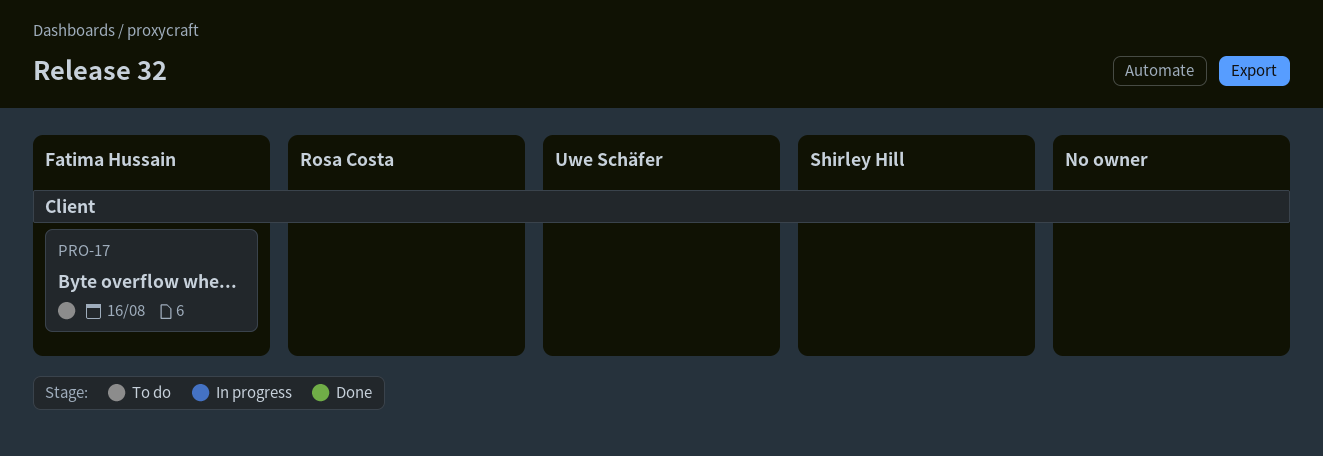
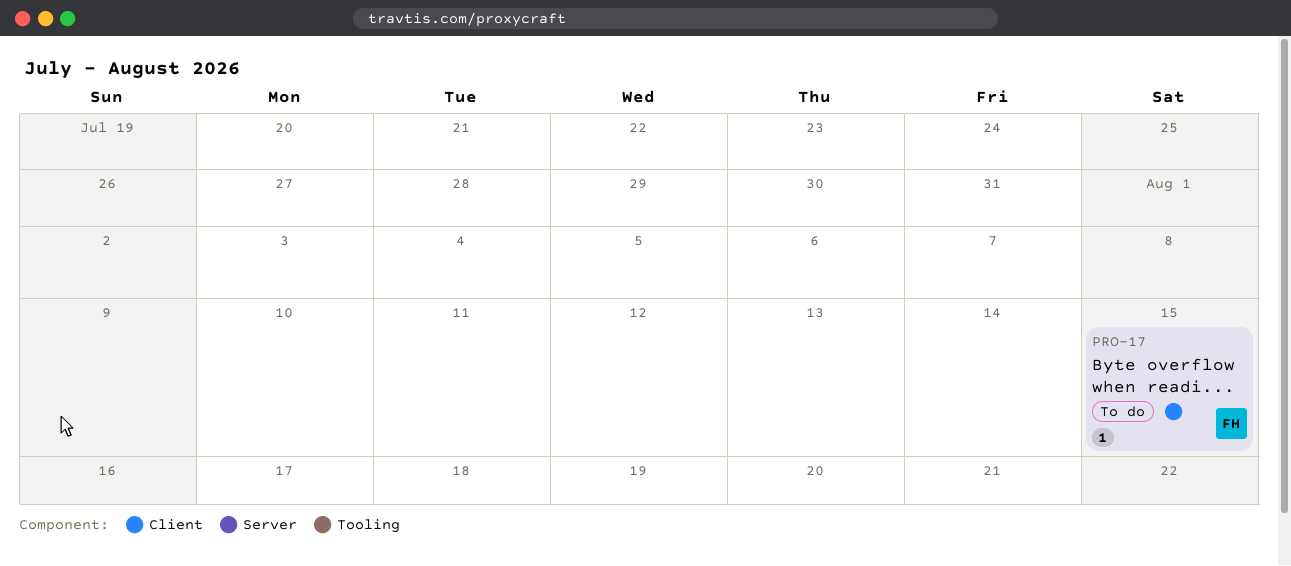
PRO-17, due: Aug 16 -> Aug 15

